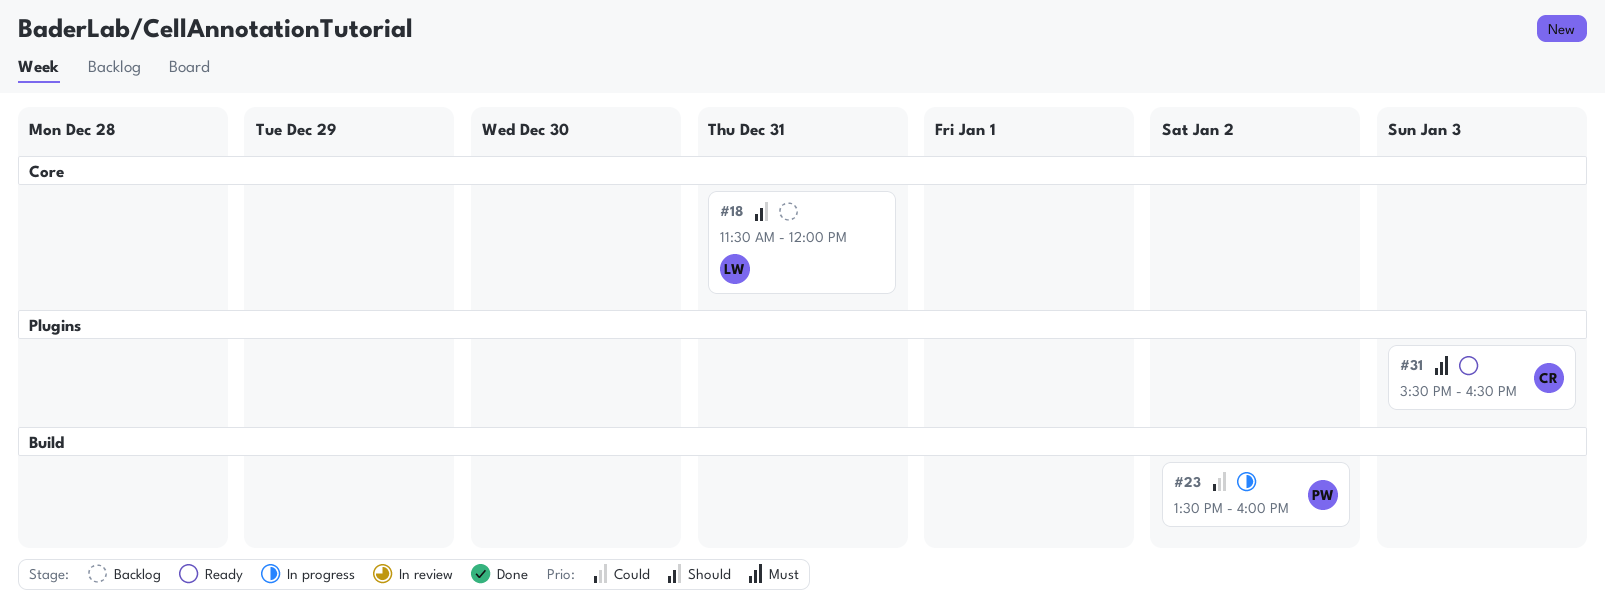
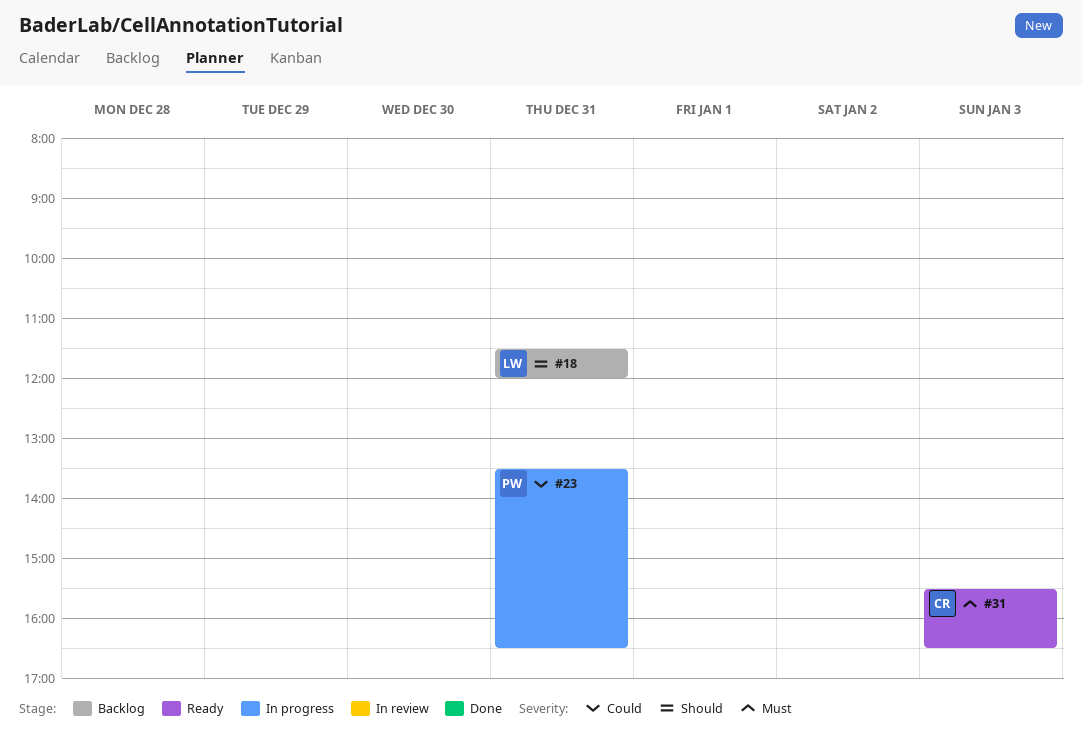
#23, day: Jan 2 -> Dec 31
#23, ends: 16:00 -> 16:30

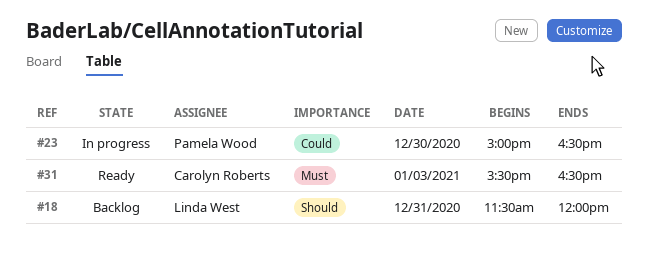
#23, day: Dec 31 -> Dec 30
#23, begins: 13:30 -> 15:00

